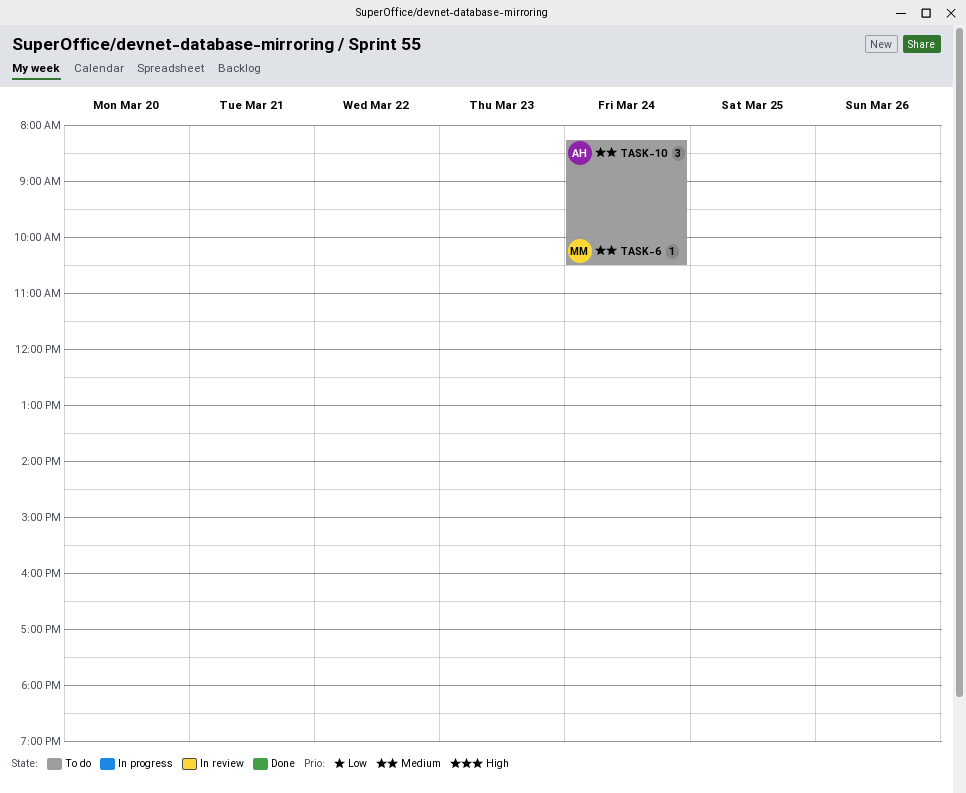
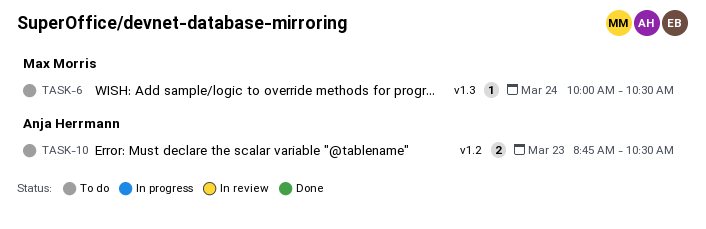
TASK-10, estimate: 3 -> 2
TASK-10, day: Mar 24 -> Mar 23
TASK-10, begins: 08:15 -> 08:45
TASK-10, ends: 10:00 -> 10:30

